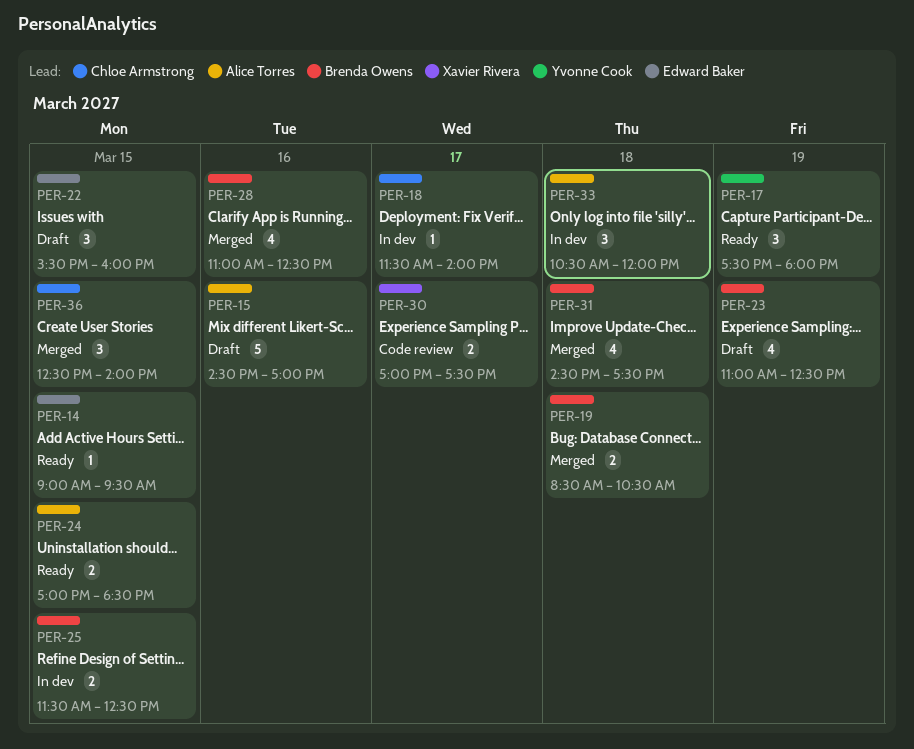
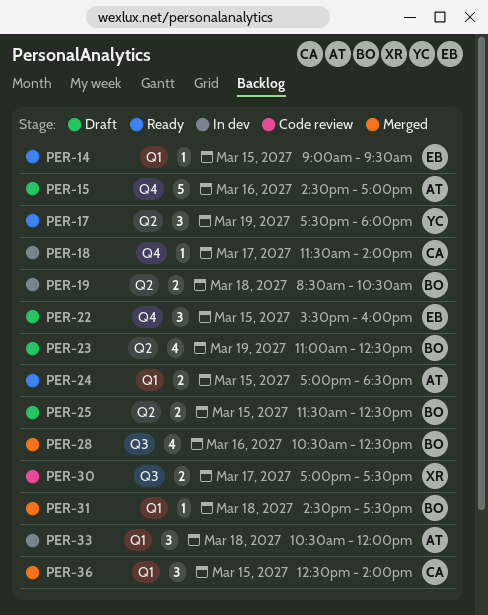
PER-19, status: Merged -> In dev
PER-25, status: In dev -> Draft
PER-28, begins: 11:00 -> 10:30
PER-31, estimate: 4 -> 1

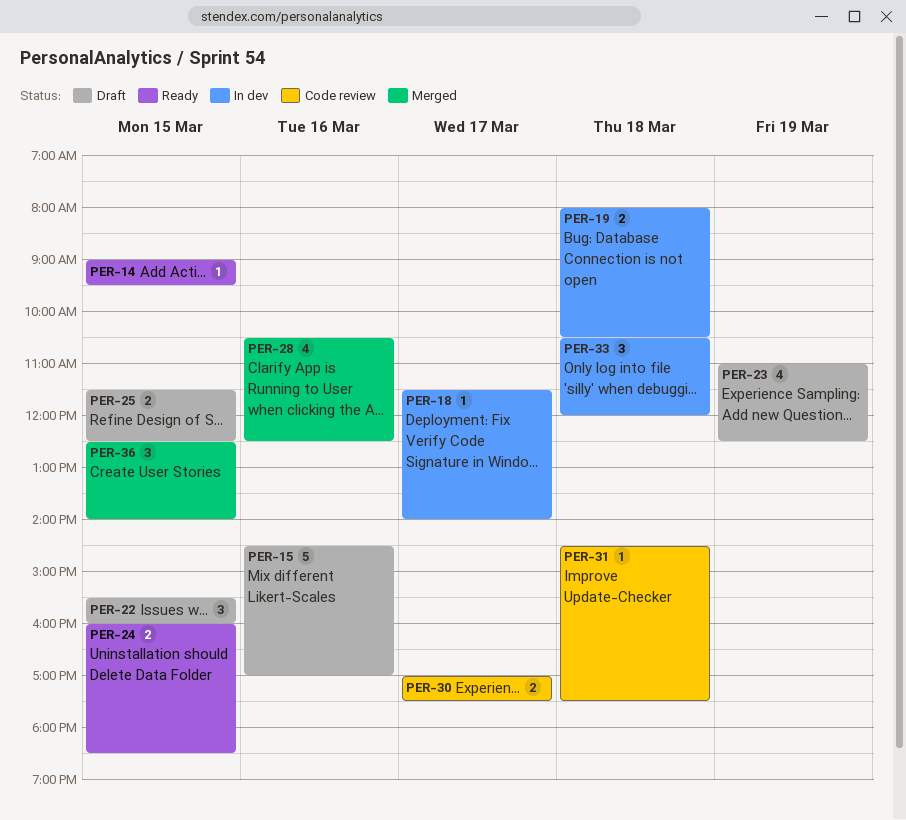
PER-17: present -> none
PER-19, begins: 08:30 -> 08:00
PER-24, begins: 17:00 -> 16:00
PER-31, status: Merged -> Code review

